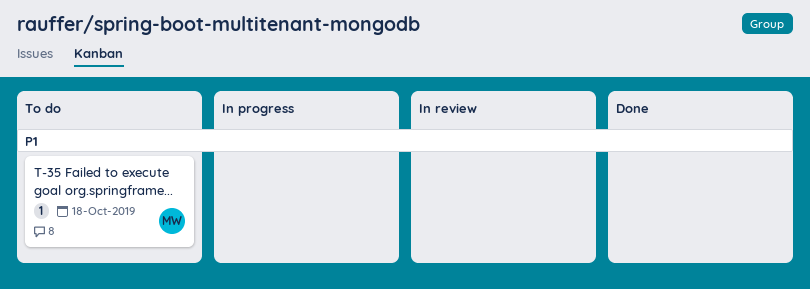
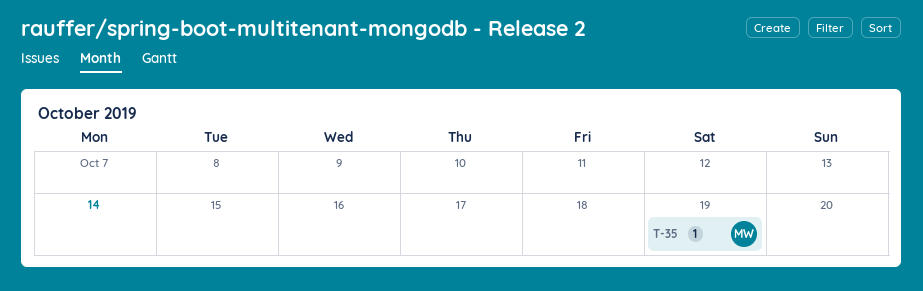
T-35, due: Oct 18 -> Oct 19

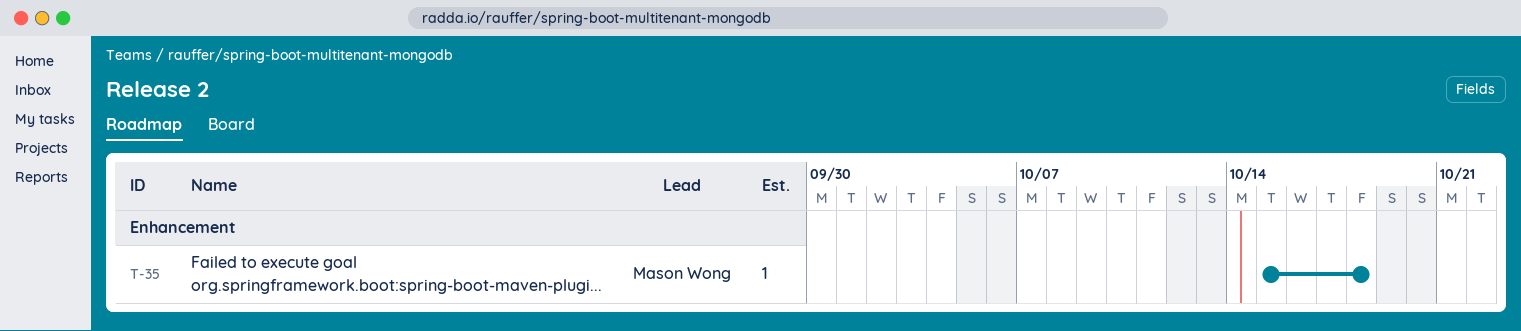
T-35, due: Oct 19 -> Oct 18

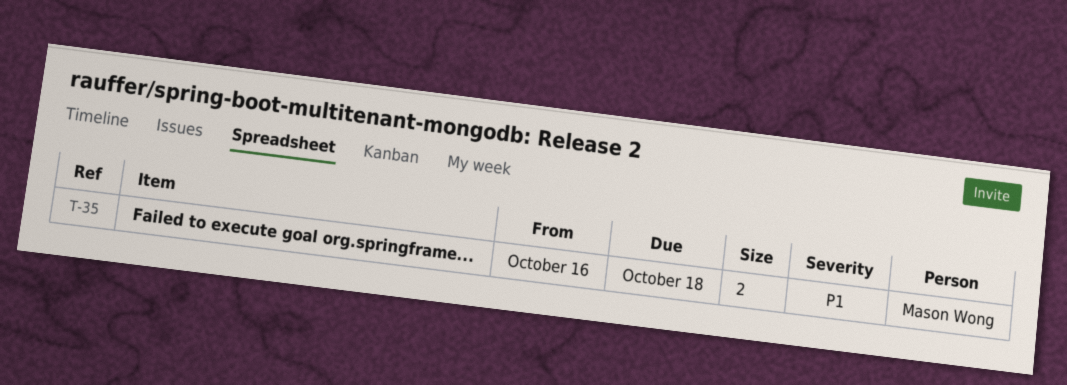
T-35, estimate: 1 -> 2
T-35, start: Oct 15 -> Oct 16

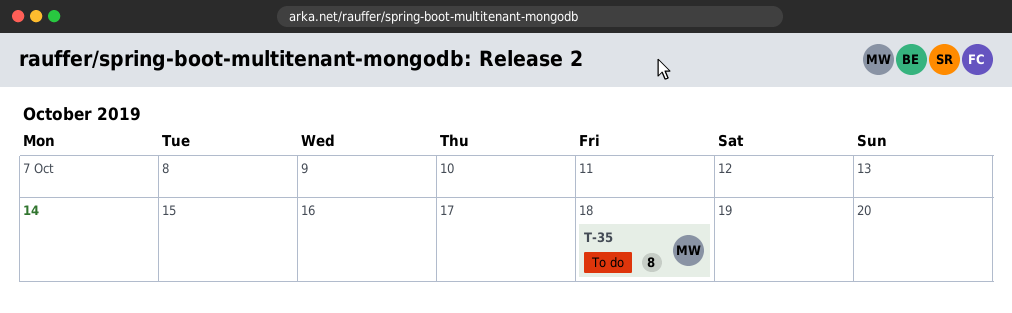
T-35, estimate: 2 -> 8

